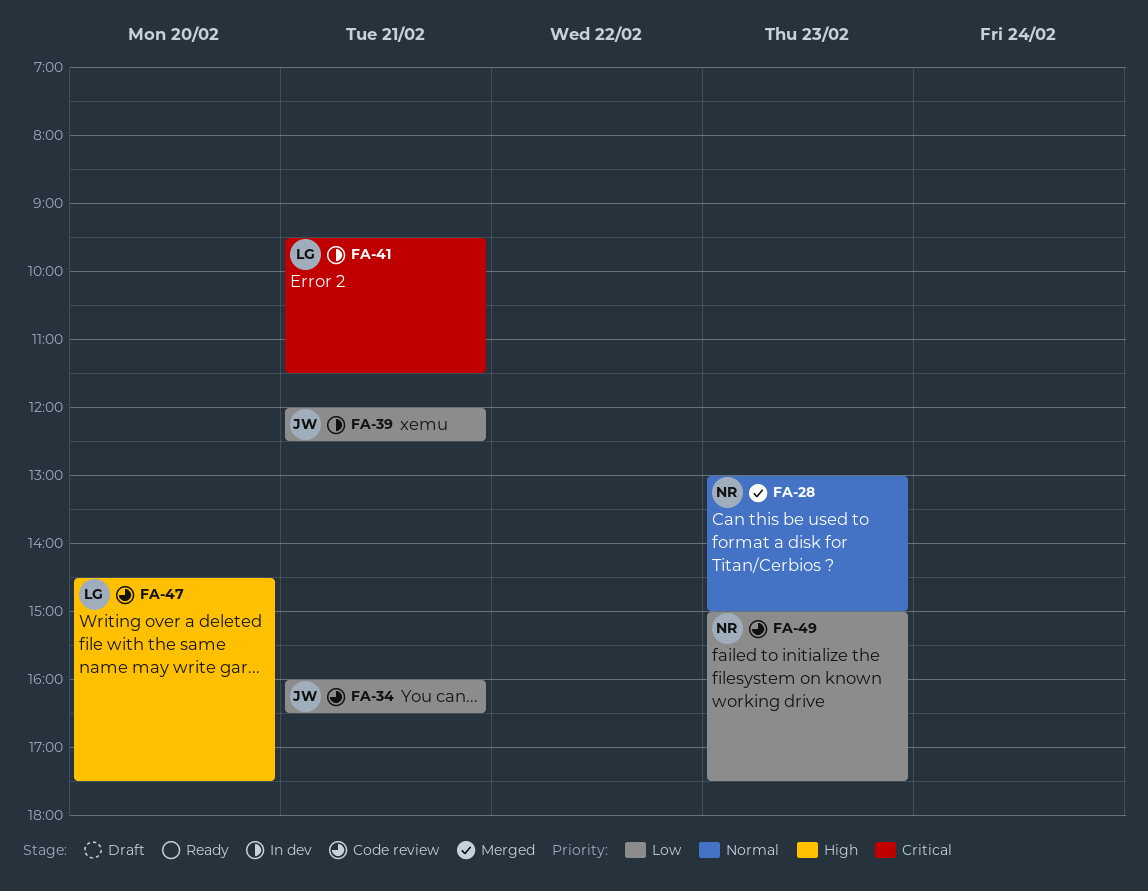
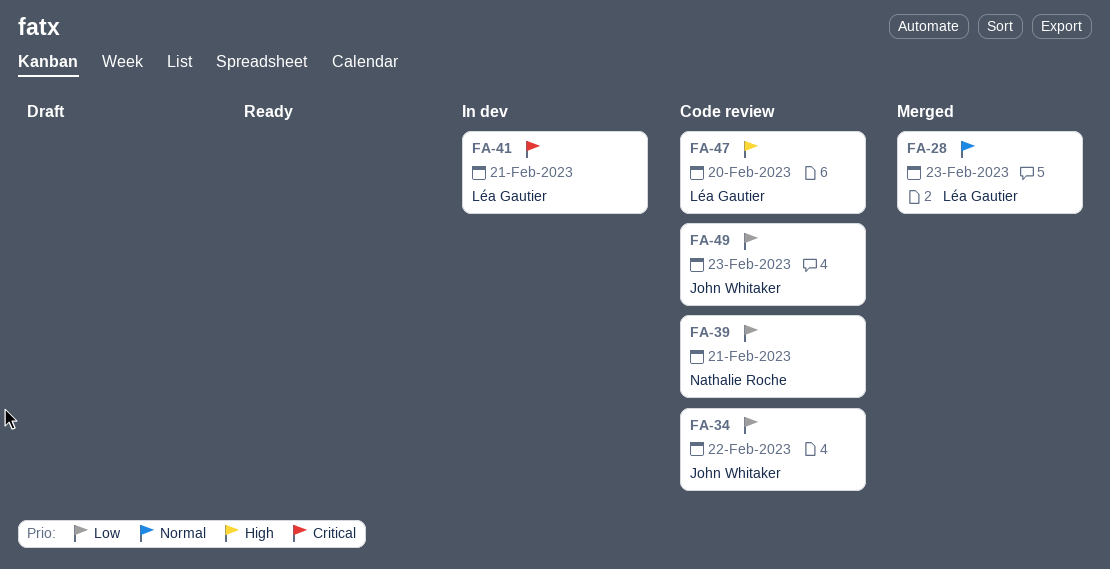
FA-28, owner: Nathalie Roche -> Léa Gautier
FA-34, day: Feb 21 -> Feb 22
FA-39, status: In dev -> Code review
FA-39, owner: John Whitaker -> Nathalie Roche
FA-49, owner: Nathalie Roche -> John Whitaker

